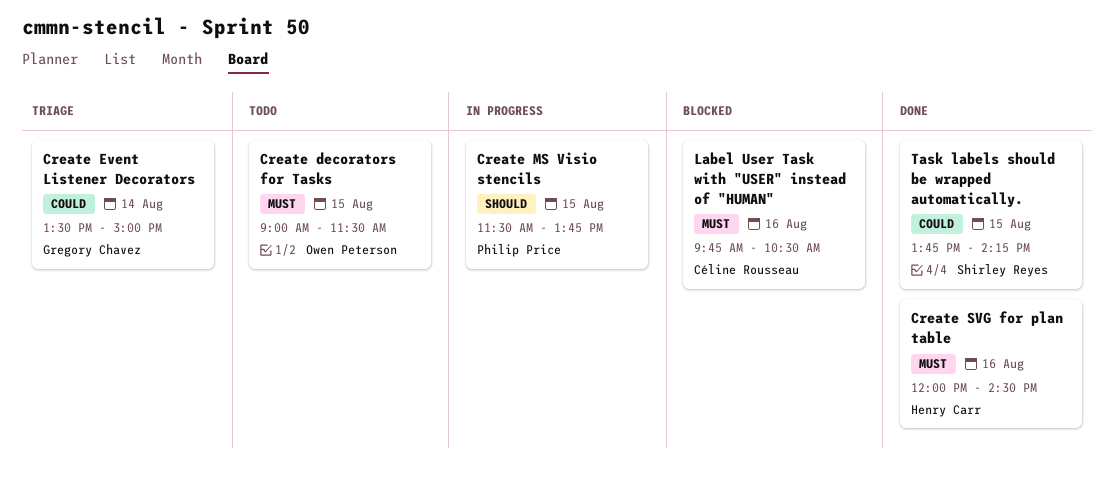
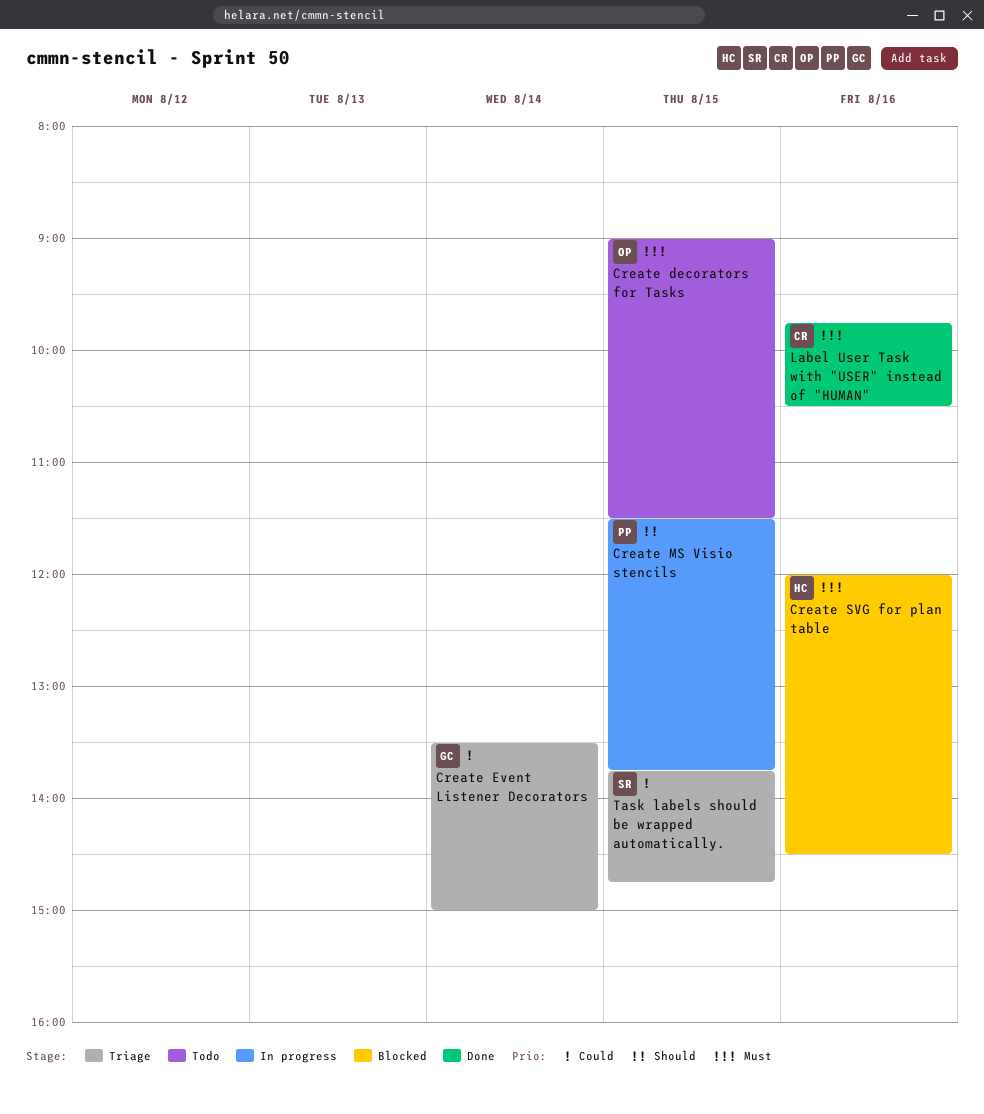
Create SVG for plan table, status: Done -> Blocked
Label User Task with "USER" instead of "HUMAN", status: Blocked -> Done
Task labels should be wrapped automatically., status: Done -> Triage
Task labels should be wrapped automatically., ends: 14:15 -> 14:45

